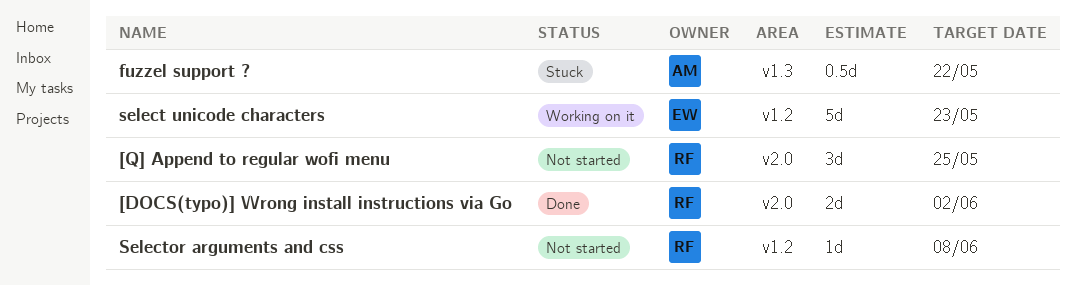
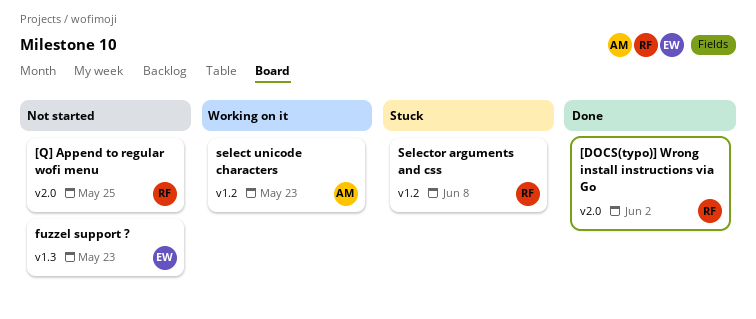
fuzzel support ?, status: Stuck -> Not started
fuzzel support ?, owner: AM -> EW
fuzzel support ?, due: May 22 -> May 23
select unicode characters, owner: EW -> AM
Selector arguments and css, status: Not started -> Stuck

